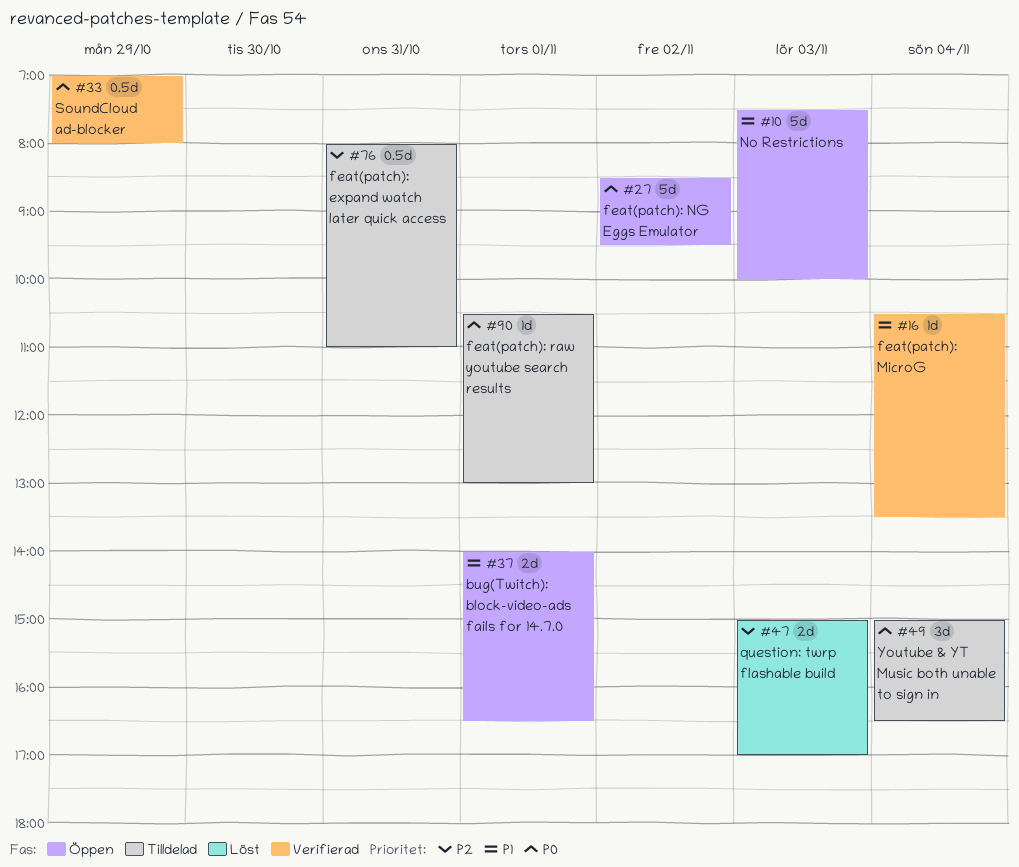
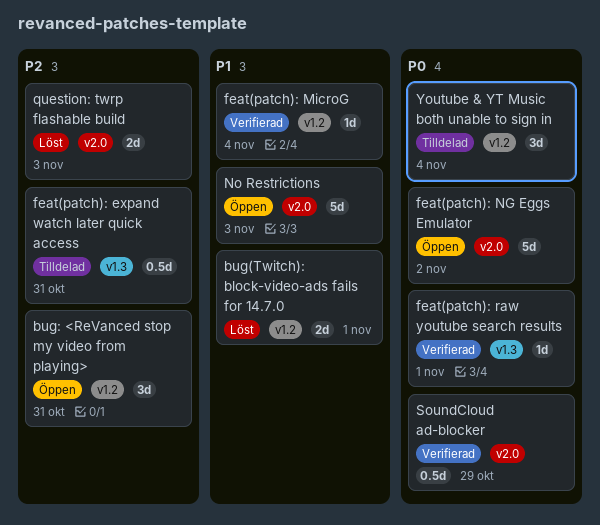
bug(Twitch): block-video-ads fails for 14.7.0, status: Öppen -> Löst
bug: <ReVanced stop my video from playing>: none -> present
feat(patch): raw youtube search results, status: Tilldelad -> Verifierad

